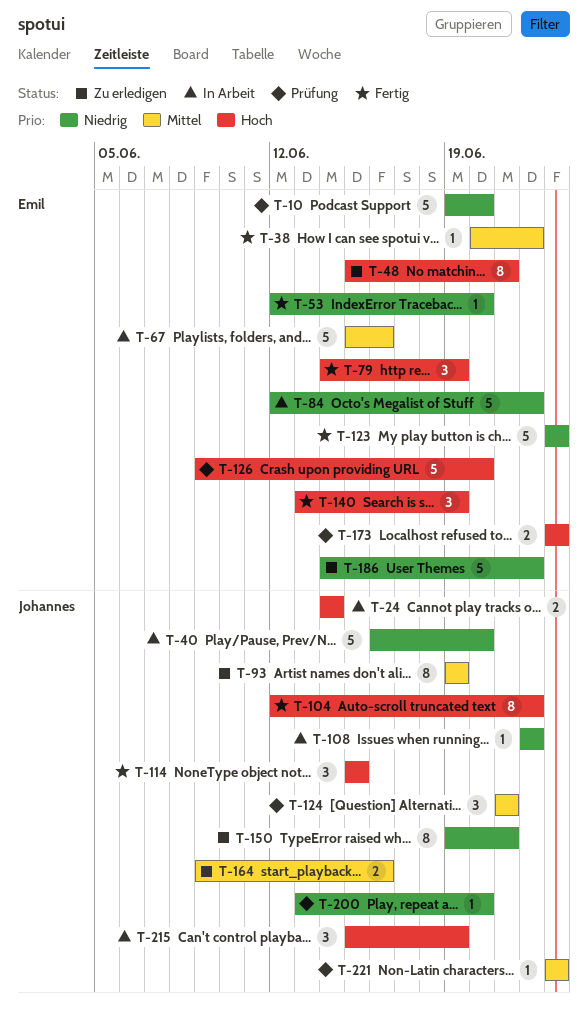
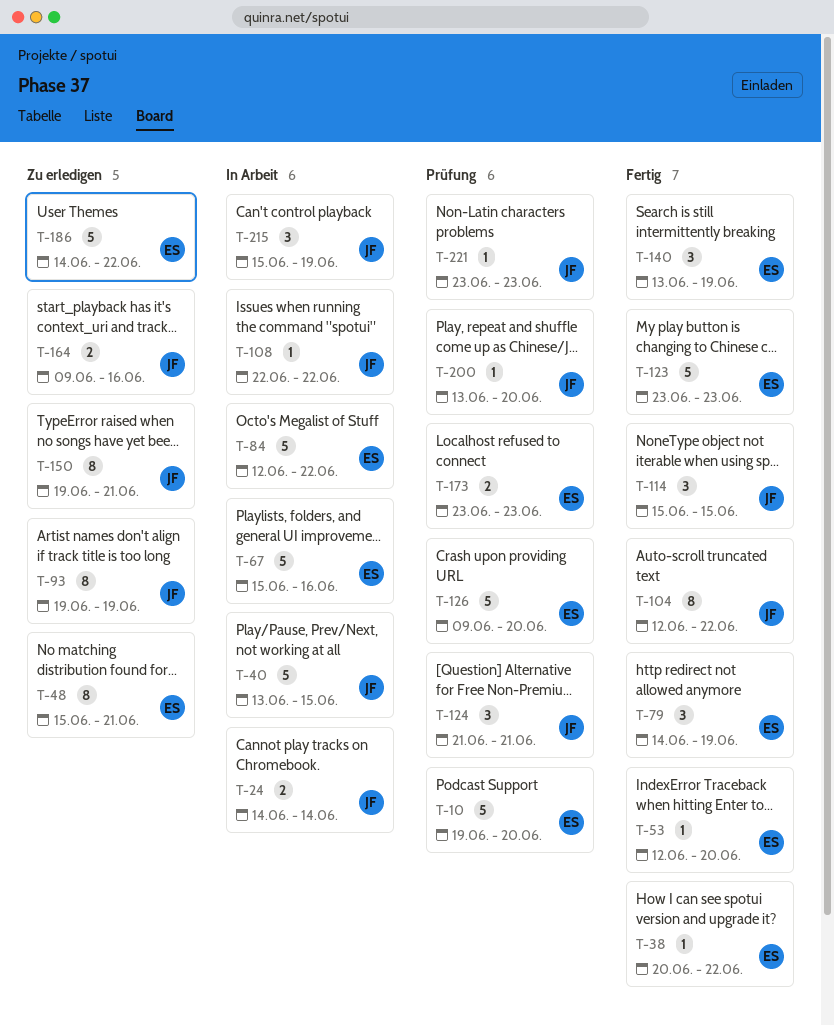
T-40, start: Jun 16 -> Jun 13
T-40, due: Jun 20 -> Jun 15

